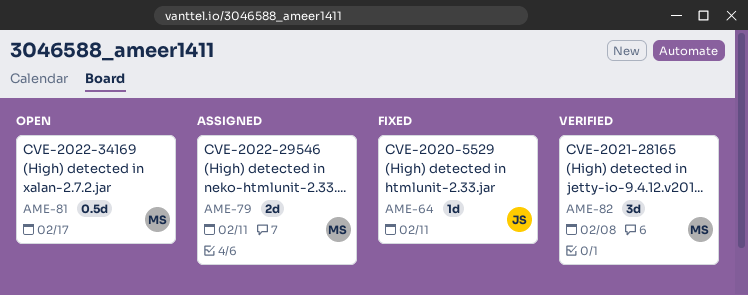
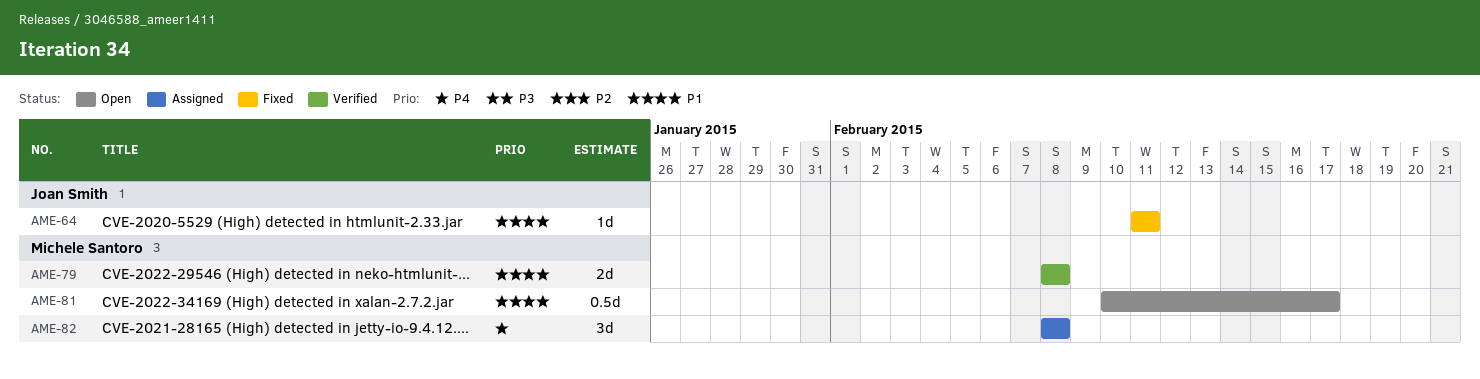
AME-79, status: Assigned -> Verified
AME-79, due: Feb 11 -> Feb 8
AME-82, status: Verified -> Assigned

